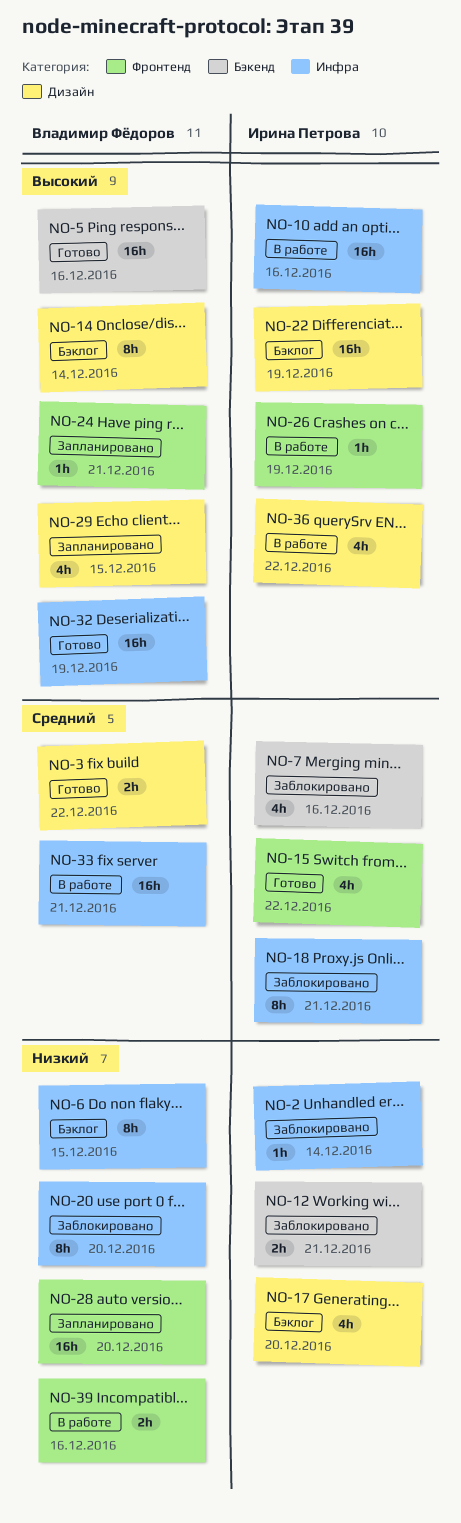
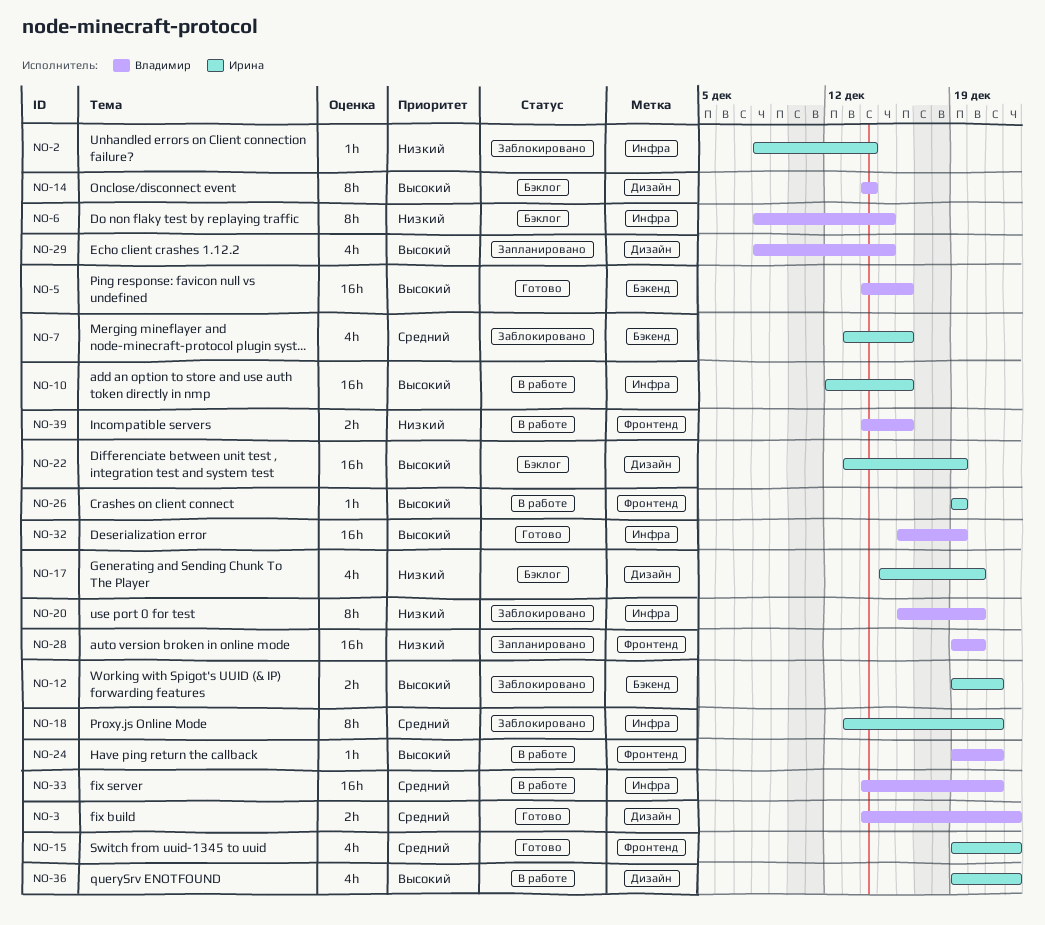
NO-12, priority: Низкий -> Высокий
NO-24, status: Запланировано -> В работе

